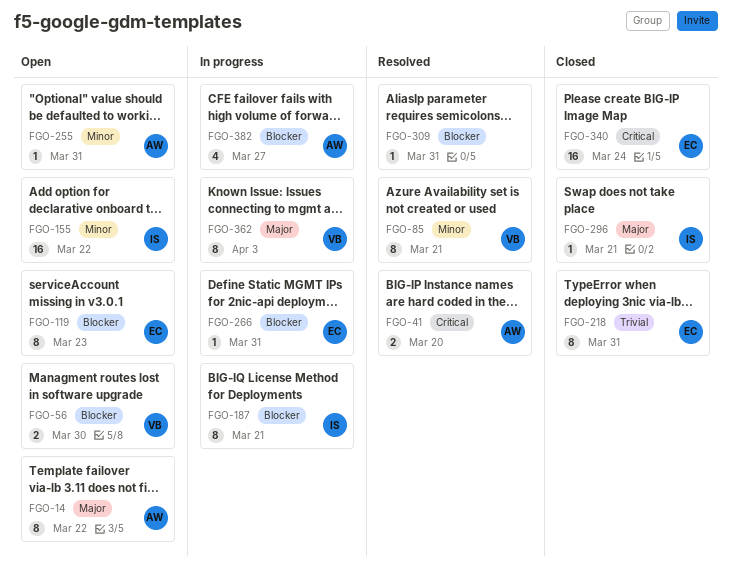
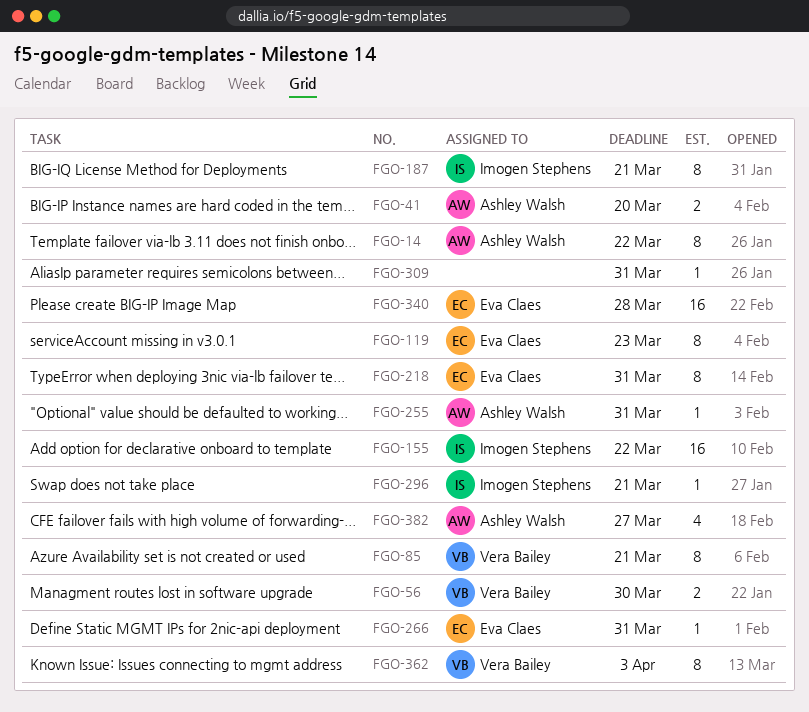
FGO-340, due: Mar 24 -> Mar 28

